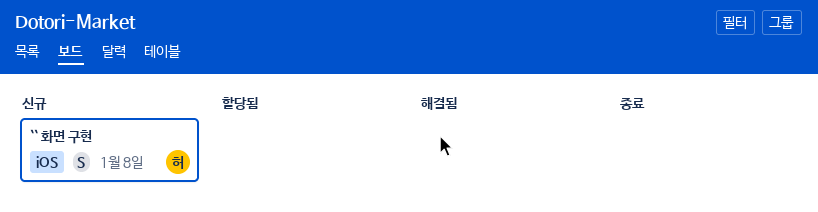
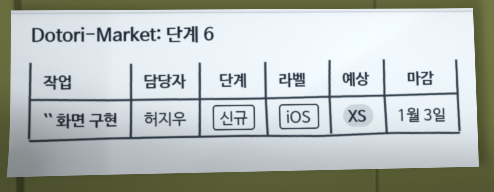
`` 화면 구현, estimate: S -> XS
`` 화면 구현, due: Jan 8 -> Jan 3

